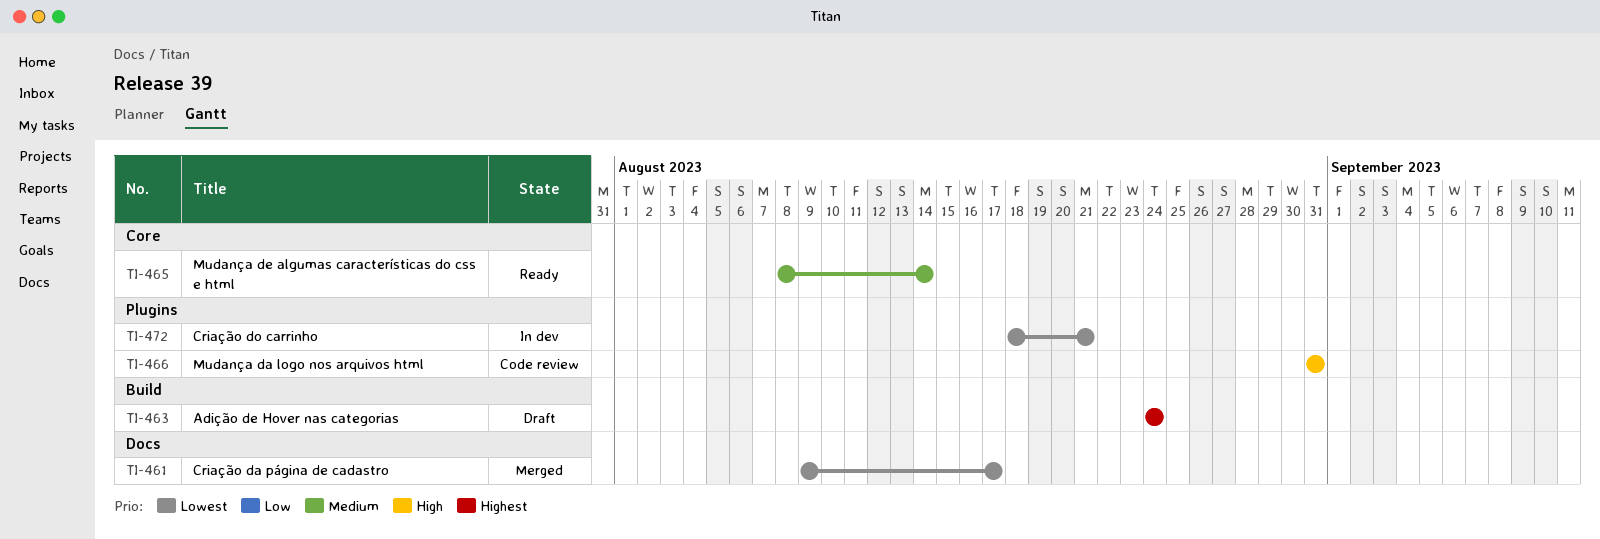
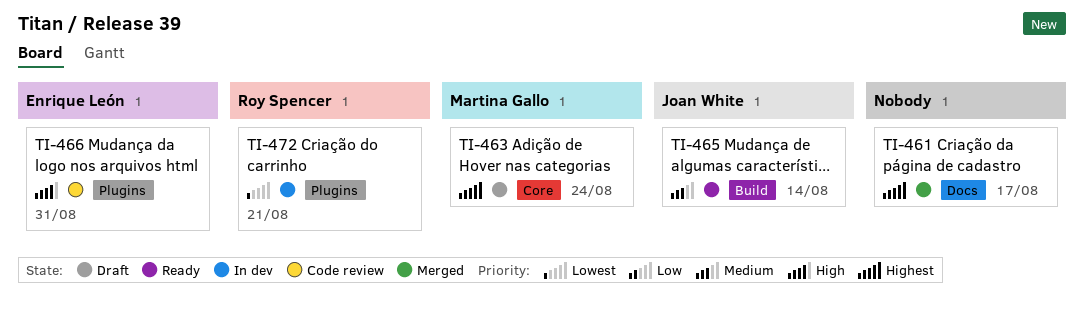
TI-461, priority: Lowest -> Highest
TI-463, label: Build -> Core
TI-465, label: Core -> Build

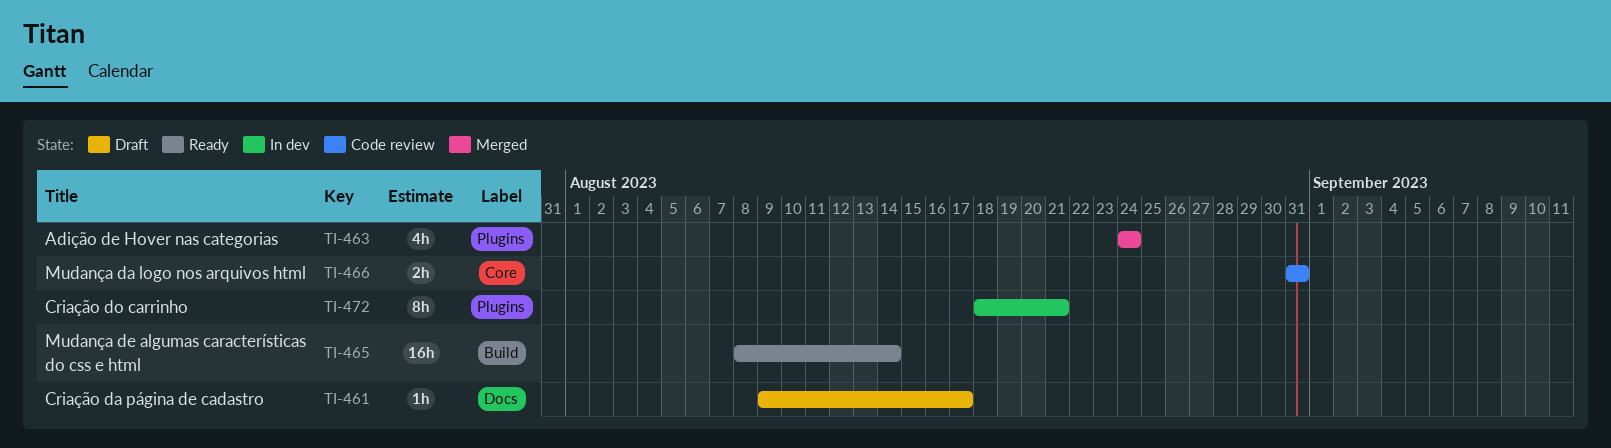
TI-461, status: Merged -> Draft
TI-463, status: Draft -> Merged
TI-463, label: Core -> Plugins
TI-466, label: Plugins -> Core

